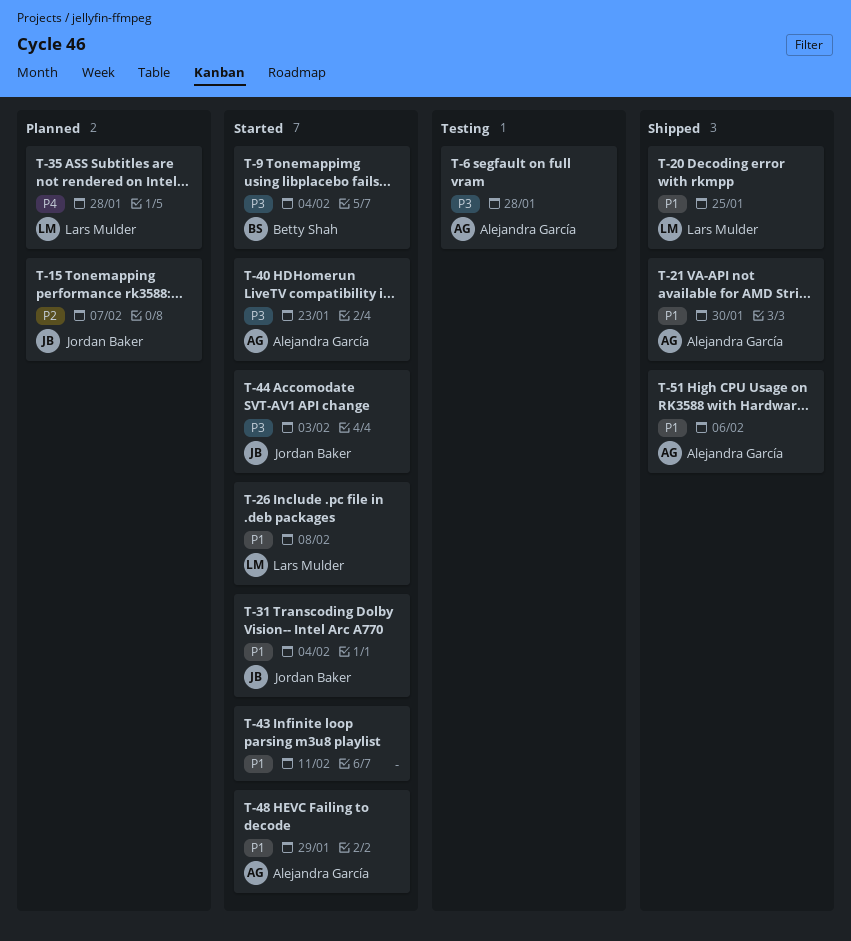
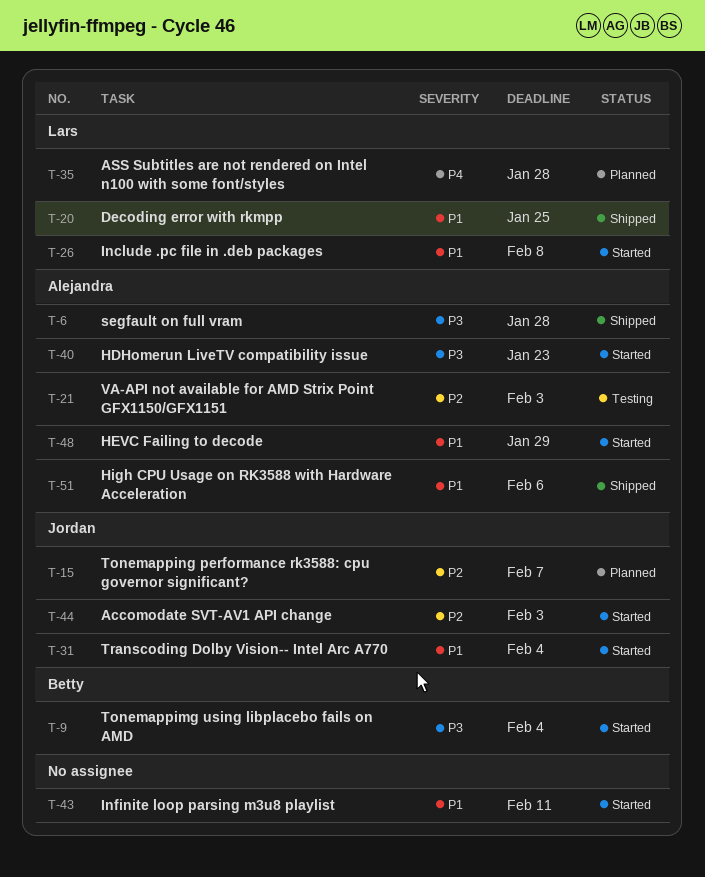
T-6, status: Testing -> Shipped
T-21, status: Shipped -> Testing
T-21, priority: P1 -> P2
T-21, due: Jan 30 -> Feb 3
T-44, priority: P3 -> P2

